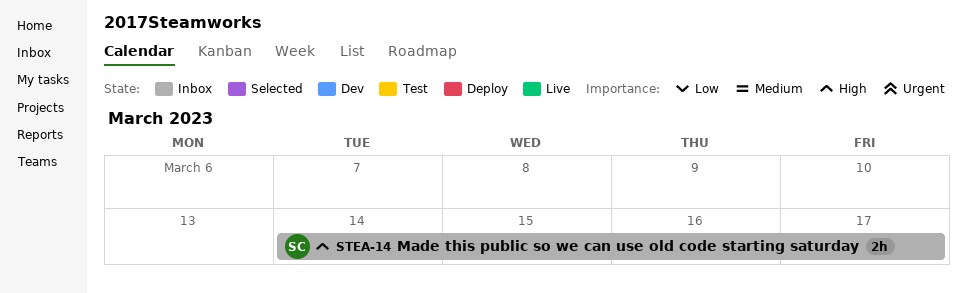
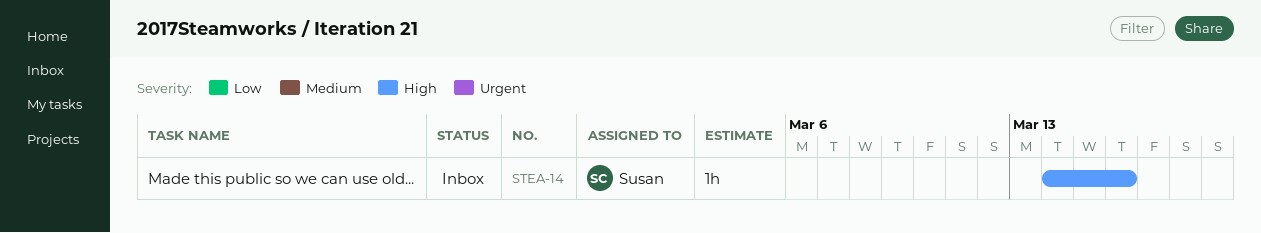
STEA-14, estimate: 2h -> 1h
STEA-14, due: Mar 17 -> Mar 16

